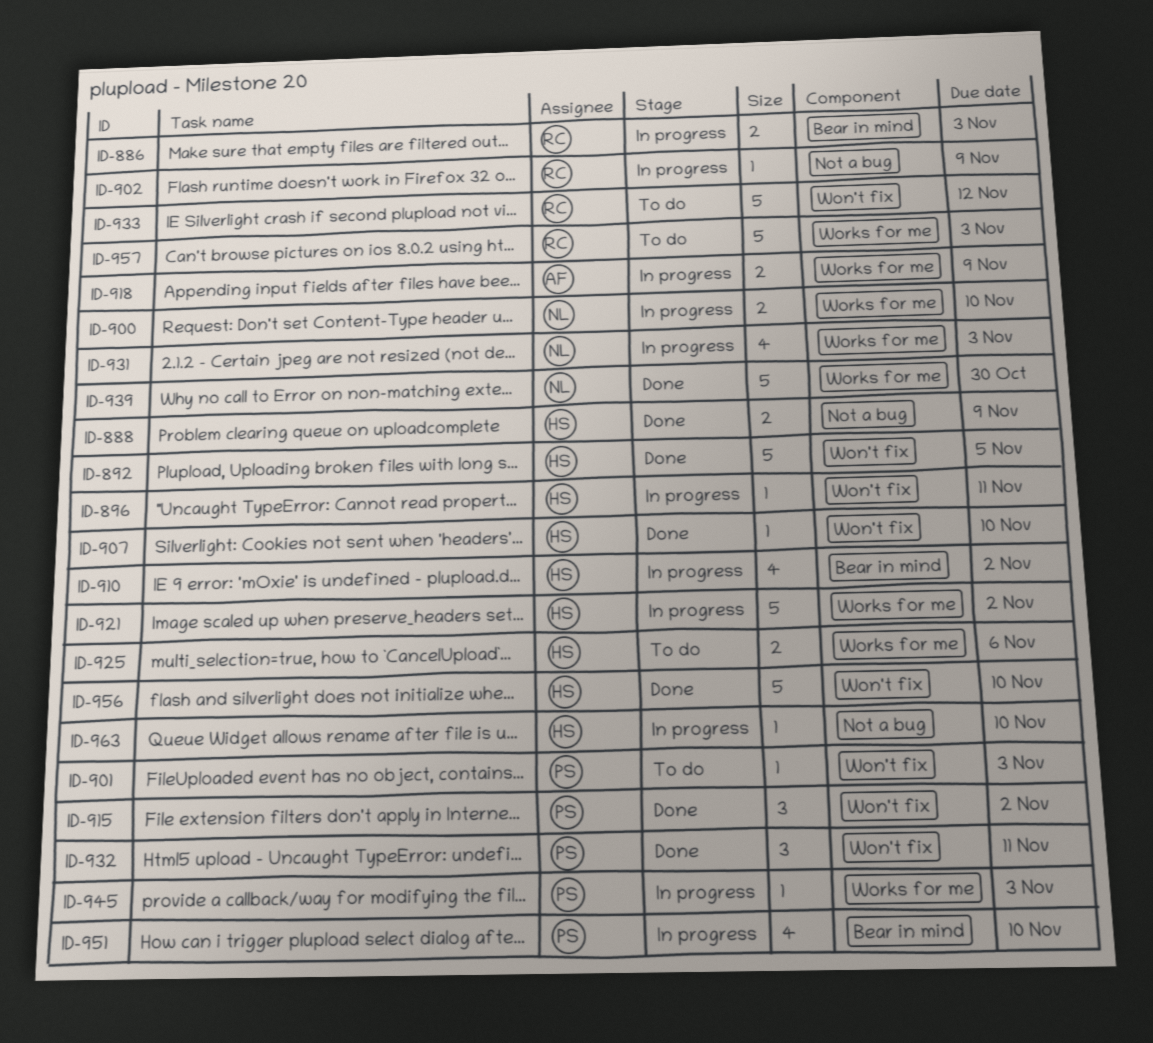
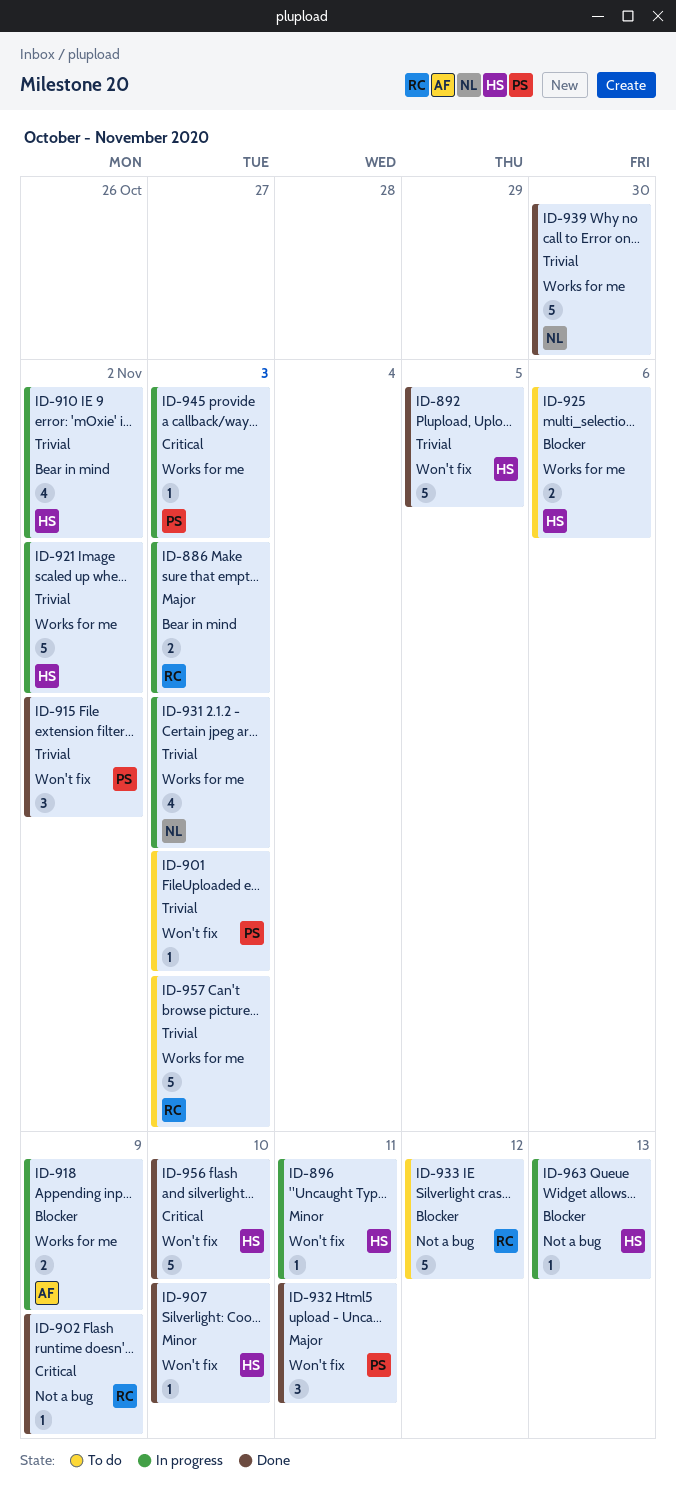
ID-888: present -> none
ID-900: present -> none
ID-902, status: In progress -> Done
ID-933, label: Won't fix -> Not a bug
ID-951: present -> none
ID-963, due: Nov 10 -> Nov 13

